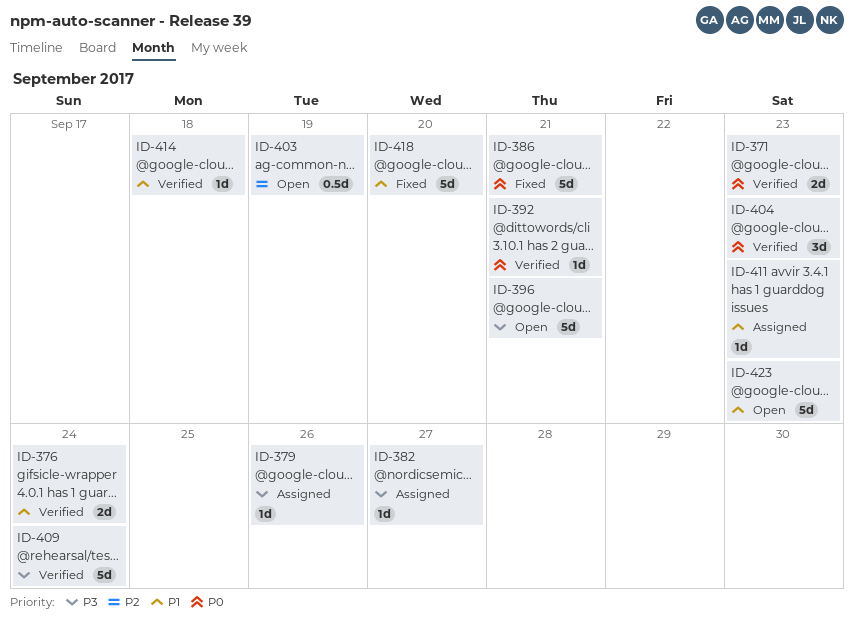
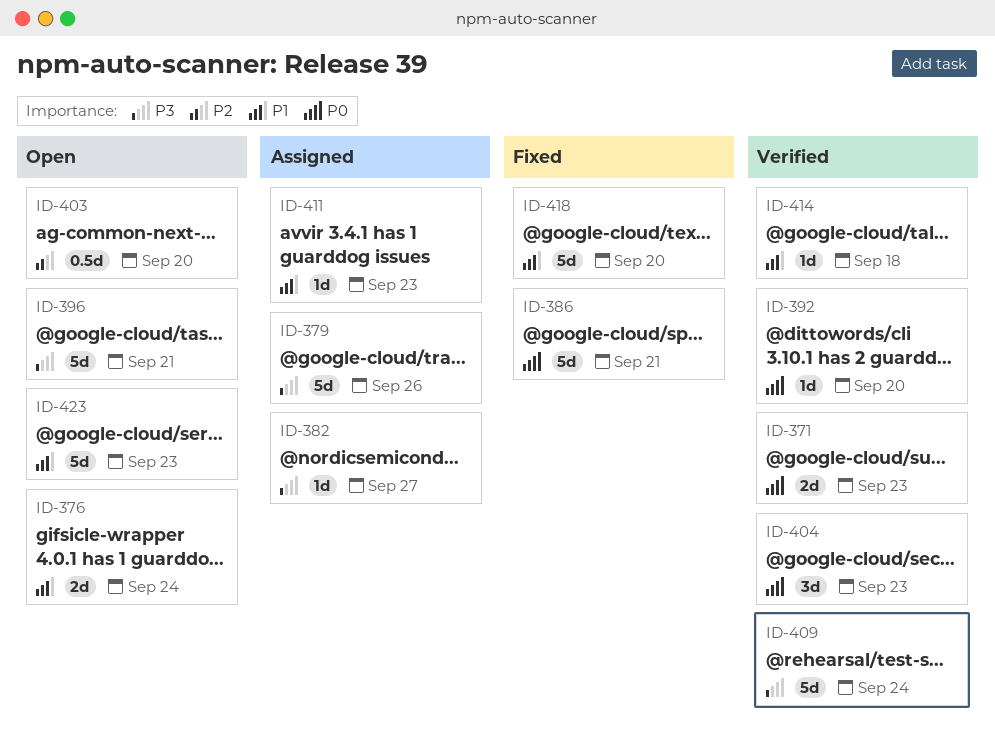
ID-376, status: Verified -> Open
ID-379, estimate: 1d -> 5d
ID-392, due: Sep 21 -> Sep 20
ID-403, due: Sep 19 -> Sep 20

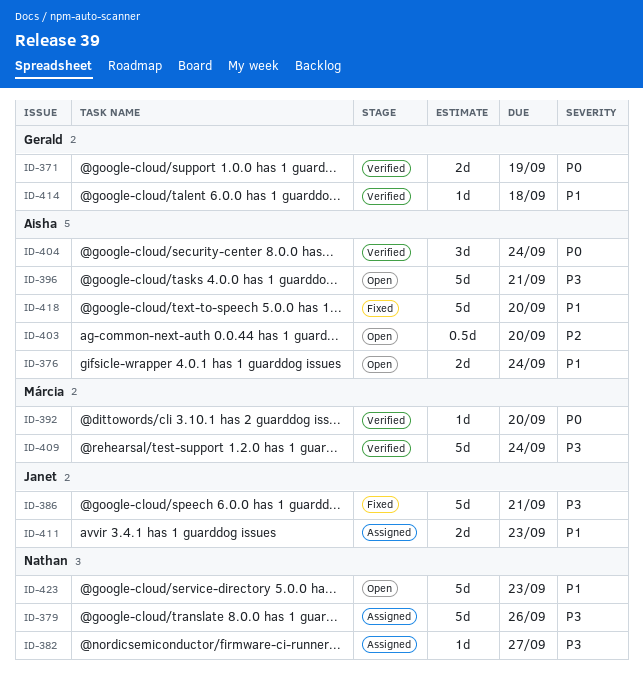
ID-371, due: Sep 23 -> Sep 19
ID-386, priority: P0 -> P3
ID-404, due: Sep 23 -> Sep 24
ID-411, estimate: 1d -> 2d

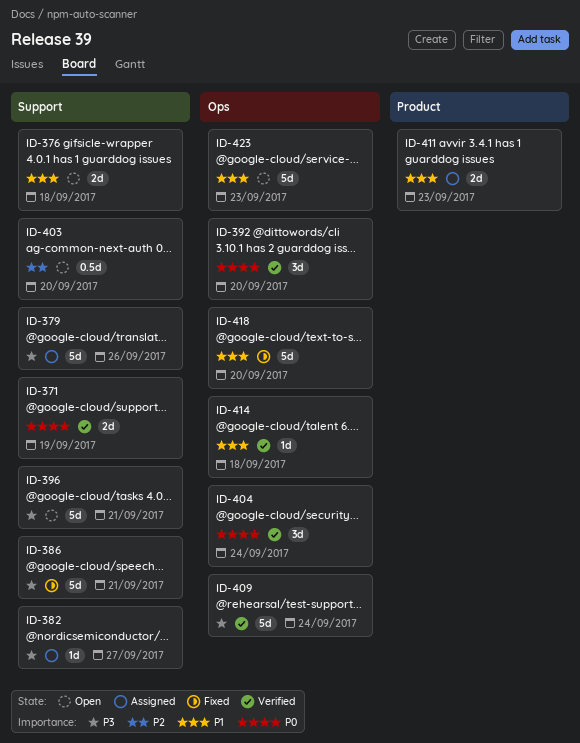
ID-376, due: Sep 24 -> Sep 18
ID-392, estimate: 1d -> 3d

